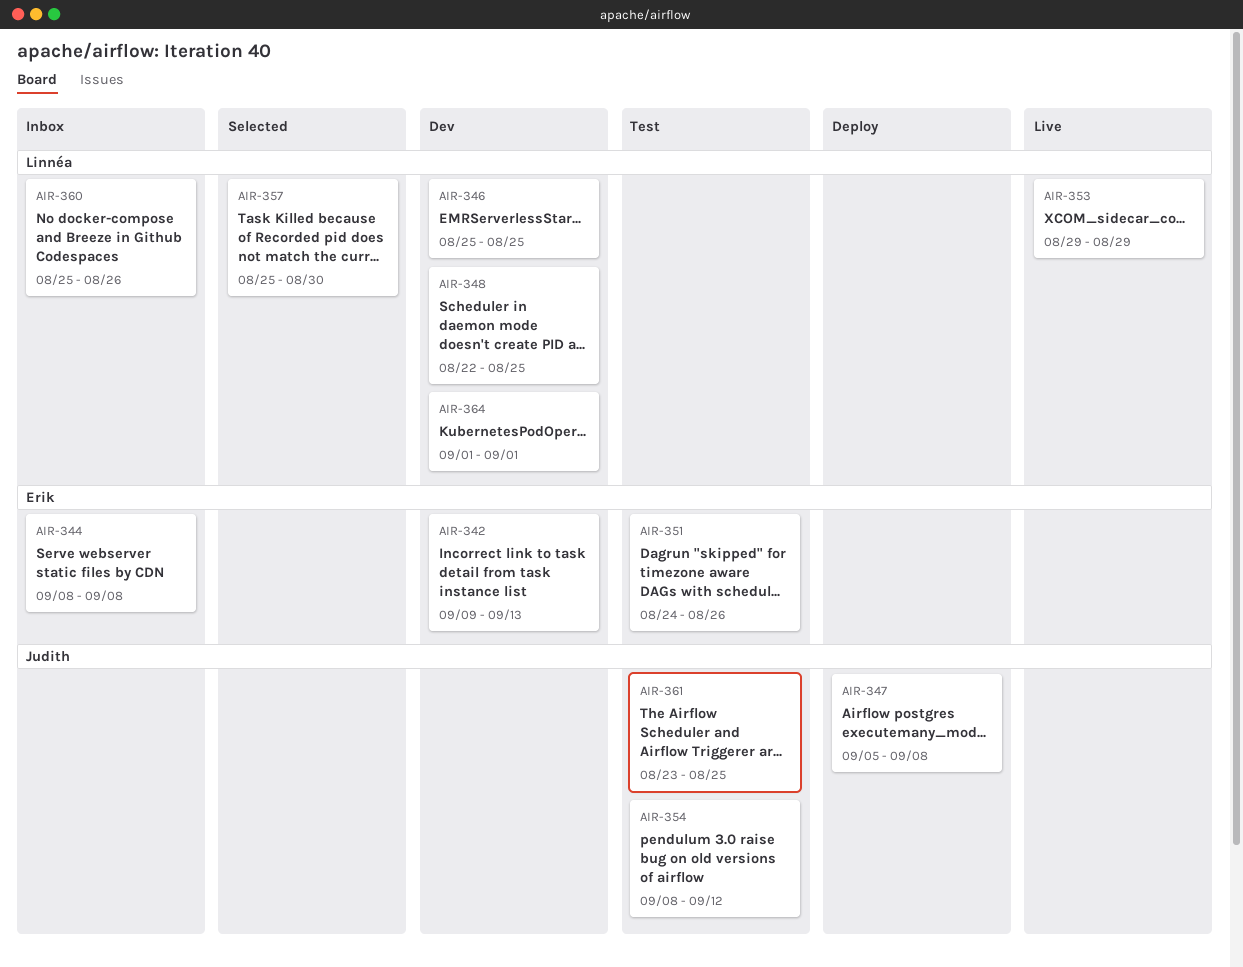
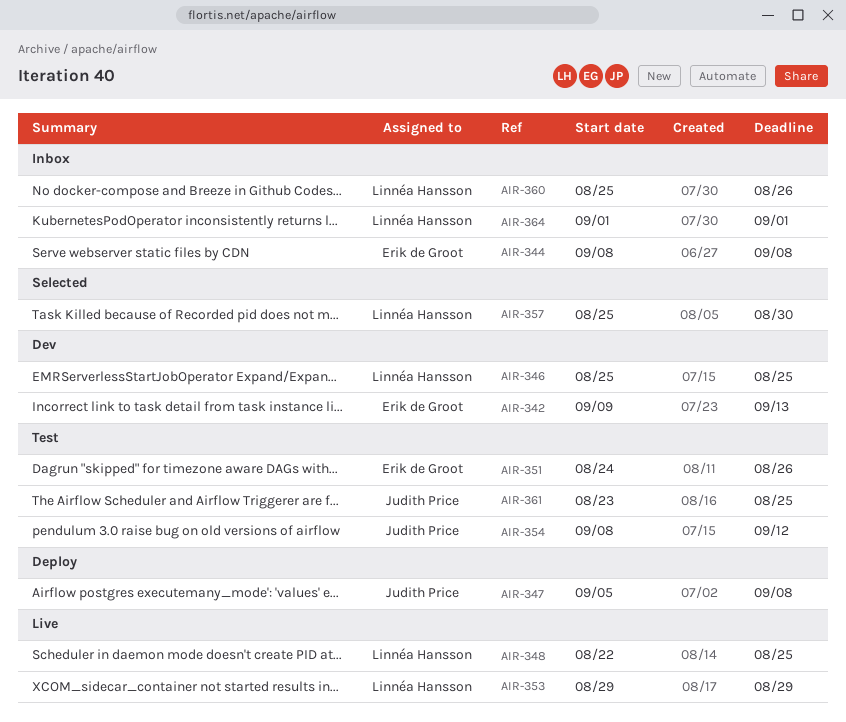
AIR-348, status: Dev -> Live
AIR-364, status: Dev -> Inbox

